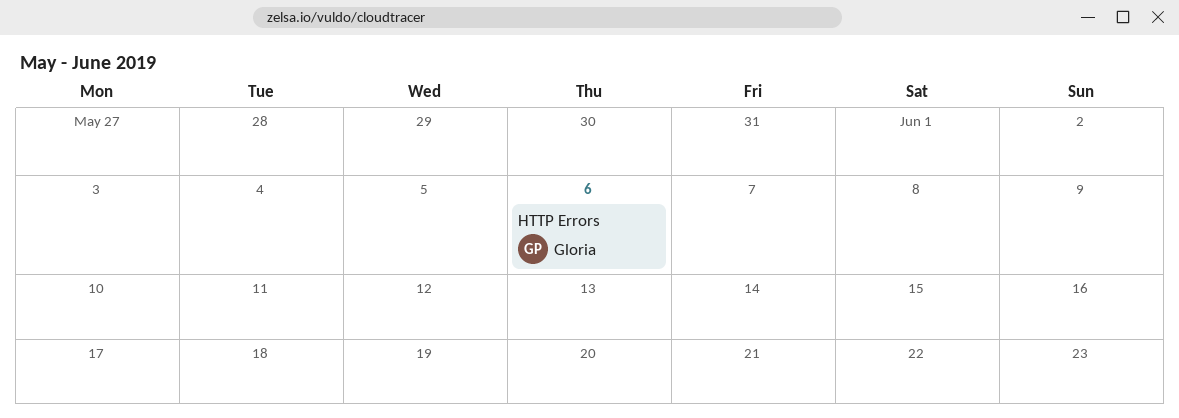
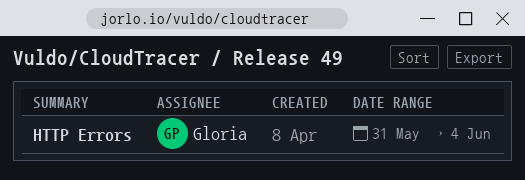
HTTP Errors, due: Jun 6 -> Jun 4

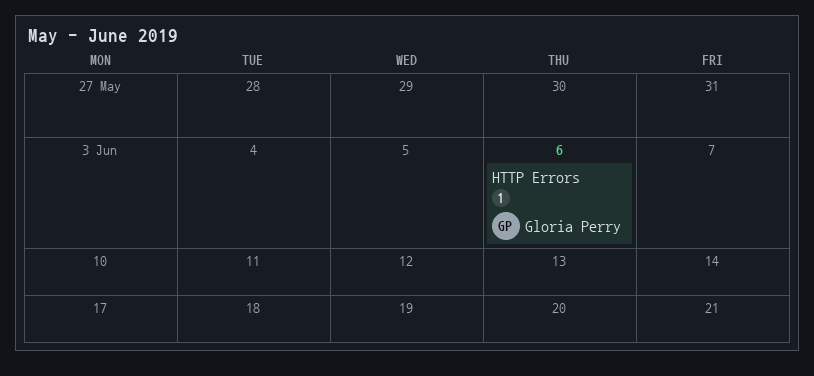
HTTP Errors, due: Jun 4 -> Jun 6

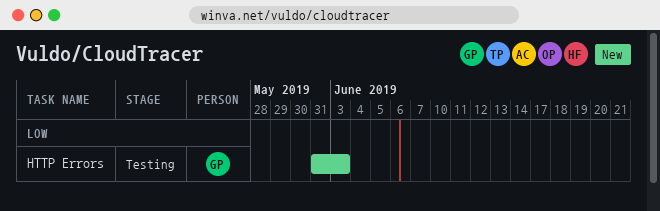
HTTP Errors, due: Jun 6 -> Jun 3

